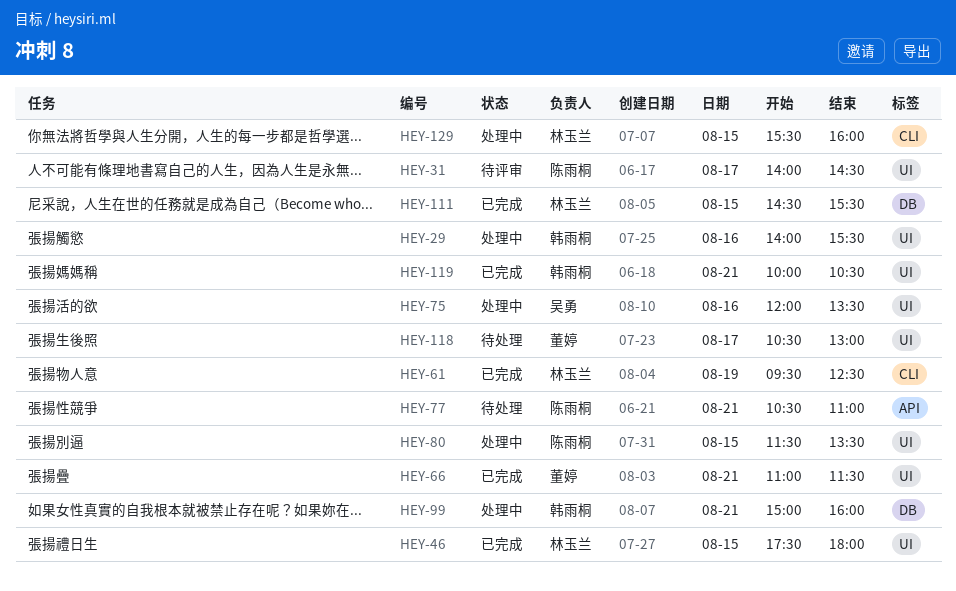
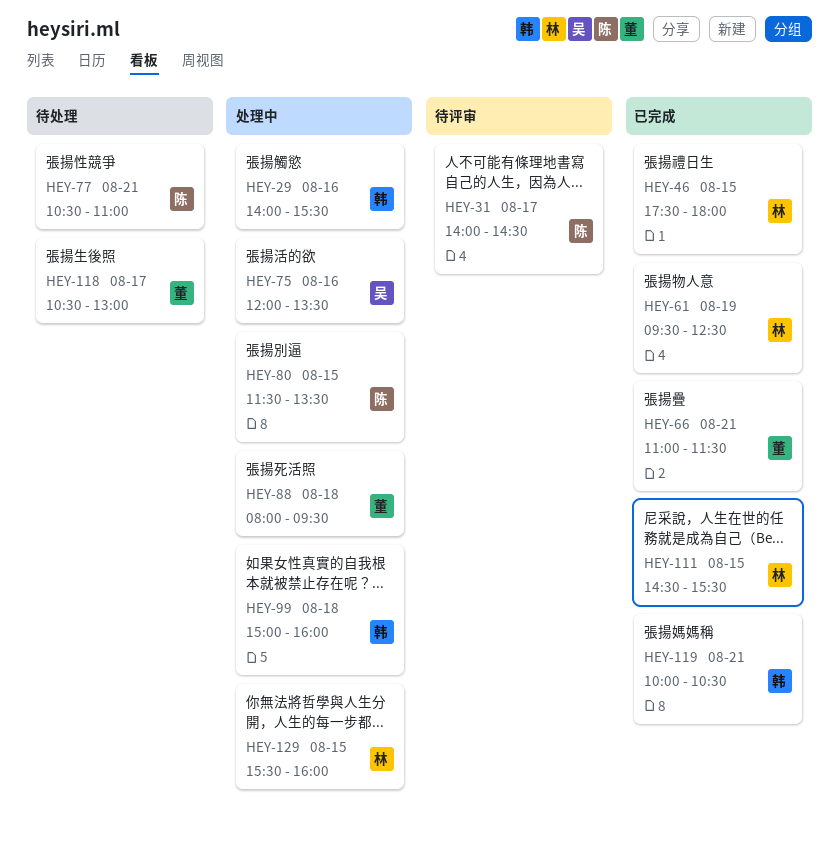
HEY-88: none -> present
HEY-99, day: Aug 21 -> Aug 18

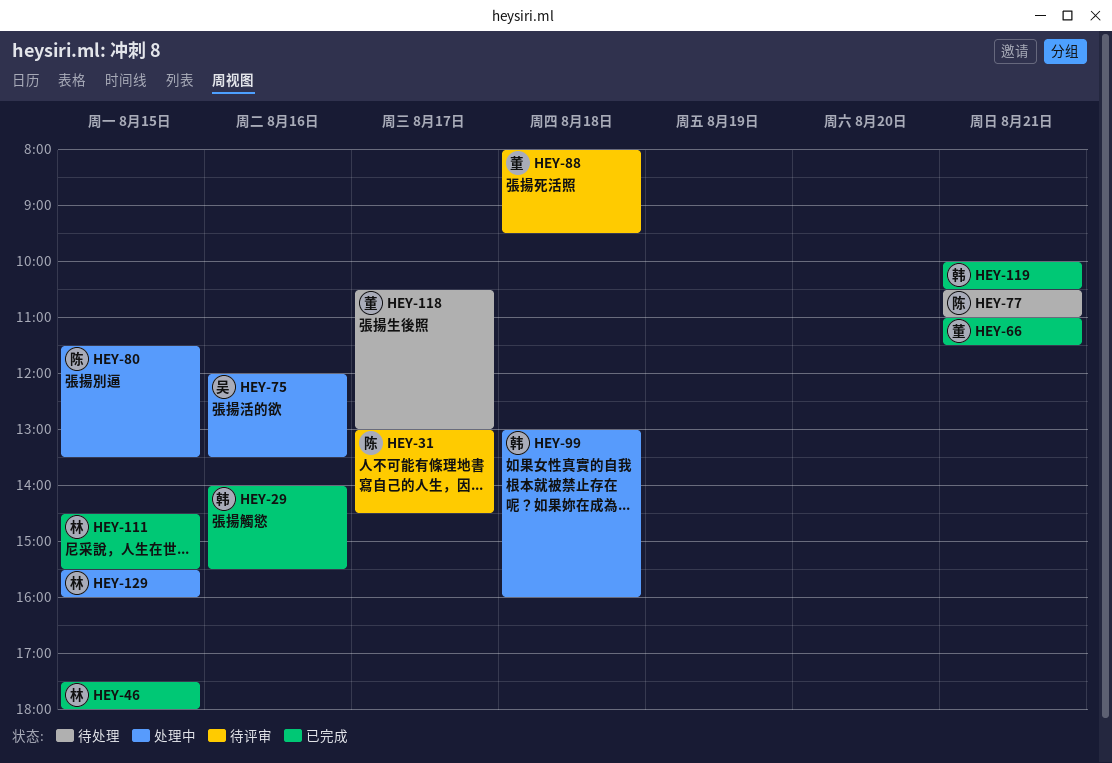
HEY-29, status: 处理中 -> 已完成
HEY-31, begins: 14:00 -> 13:00
HEY-61: present -> none
HEY-88, status: 处理中 -> 待评审
HEY-99, begins: 15:00 -> 13:00

